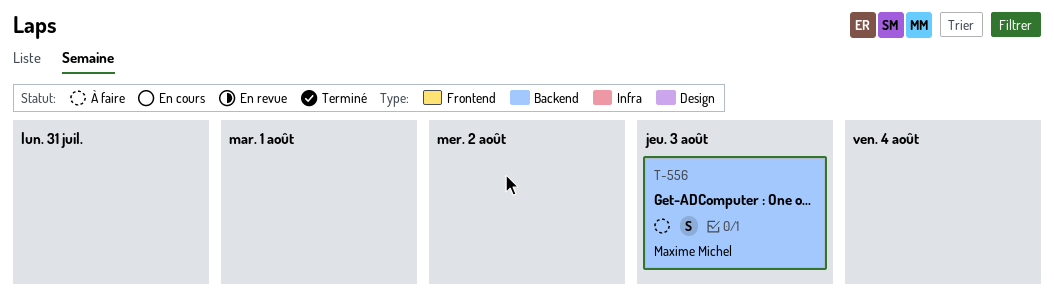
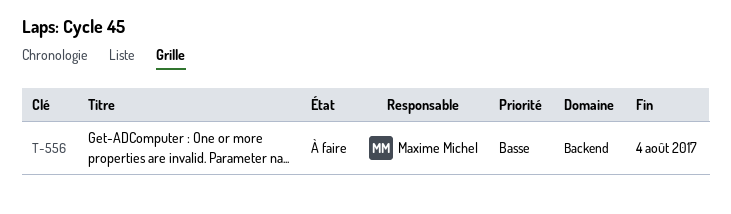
T-556, due: Aug 3 -> Aug 4

